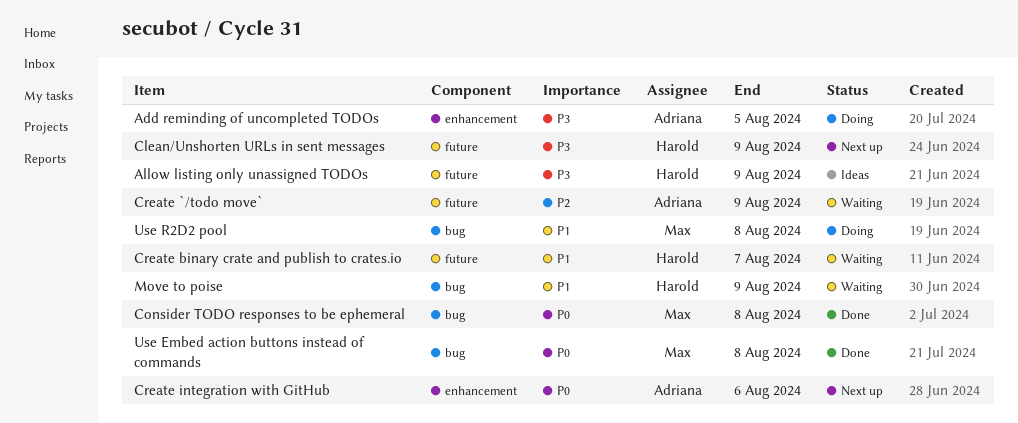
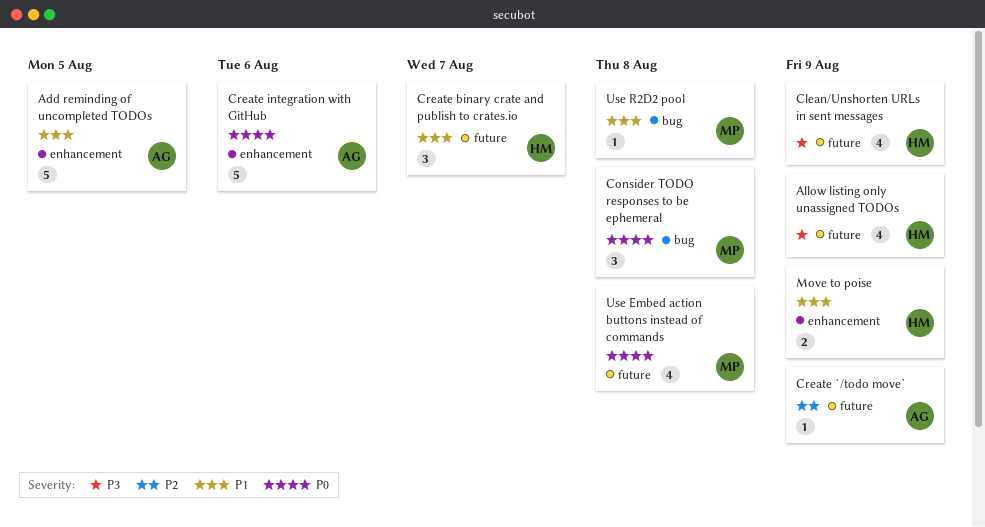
Add reminding of uncompleted TODOs, priority: P3 -> P1
Move to poise, label: bug -> enhancement
Use Embed action buttons instead of commands, label: bug -> future

